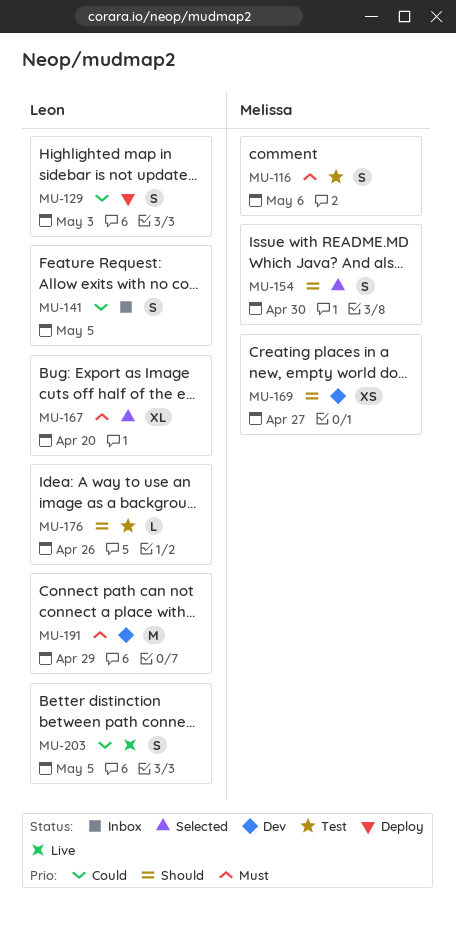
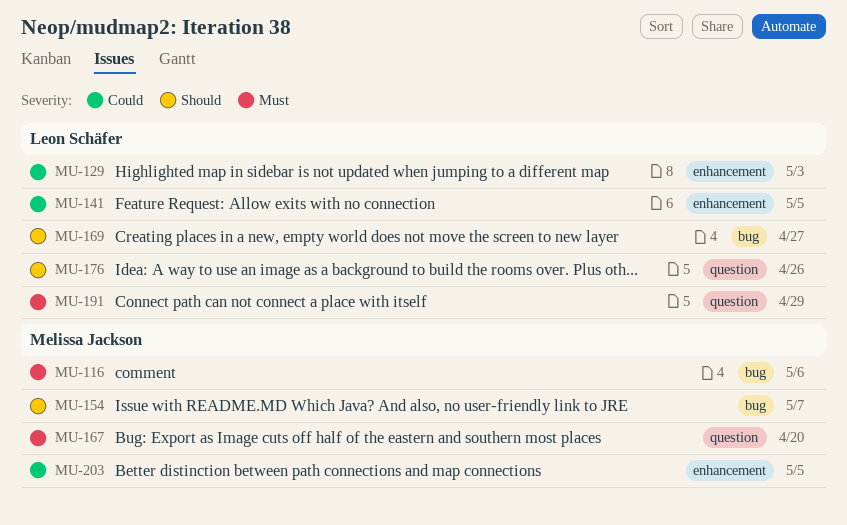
MU-154, due: Apr 30 -> May 7
MU-167, owner: Leon Schäfer -> Melissa Jackson
MU-169, owner: Melissa Jackson -> Leon Schäfer
MU-203, owner: Leon Schäfer -> Melissa Jackson

